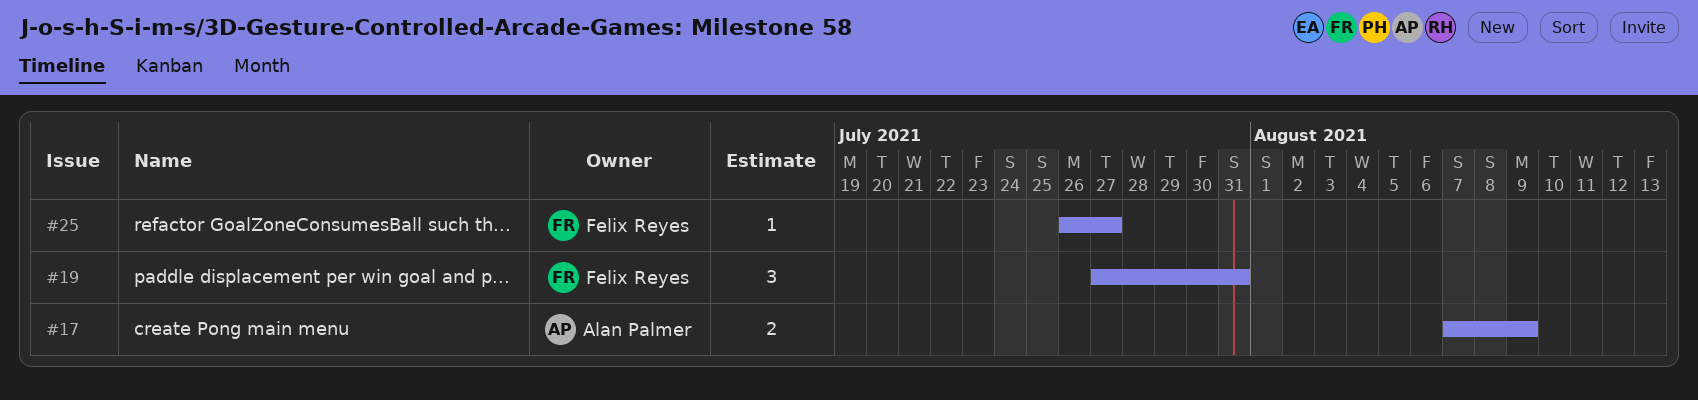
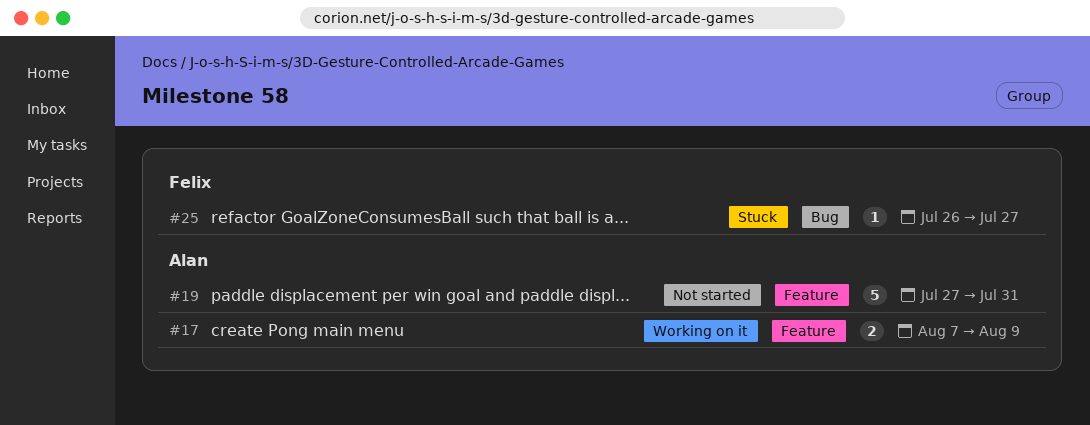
#19, owner: Felix Reyes -> Alan Palmer
#19, estimate: 3 -> 5

